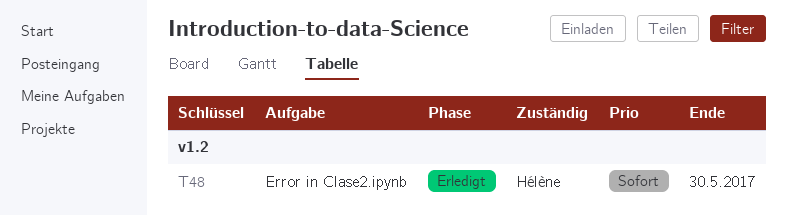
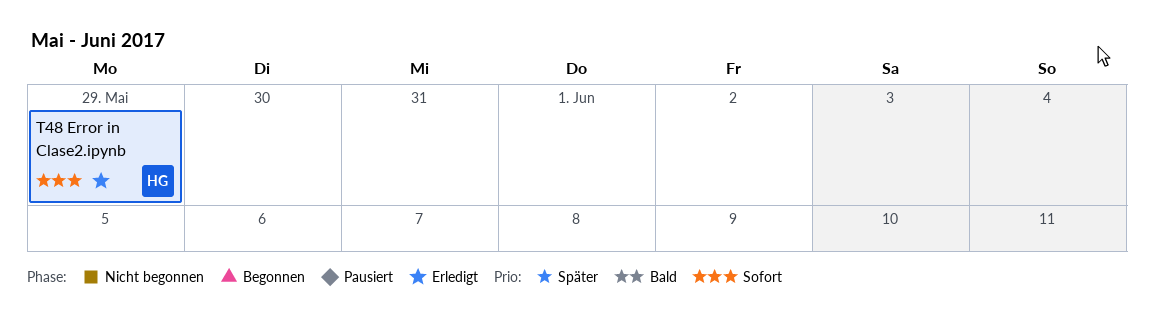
T48, due: May 30 -> May 29

